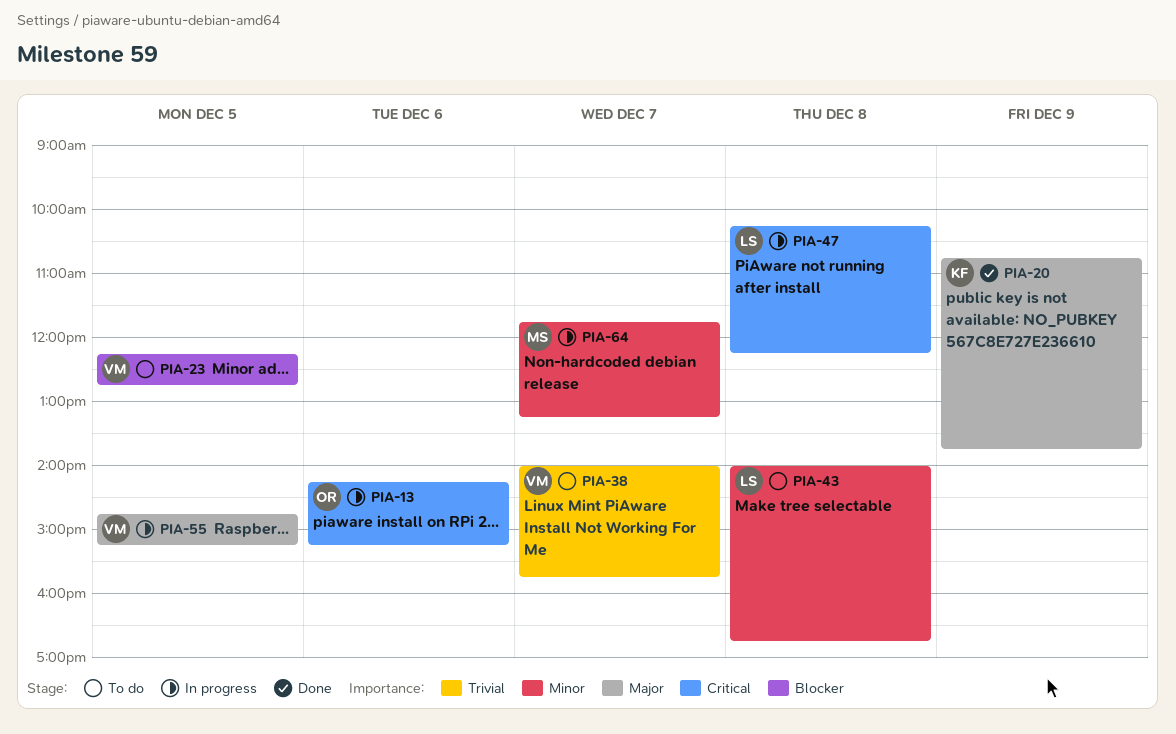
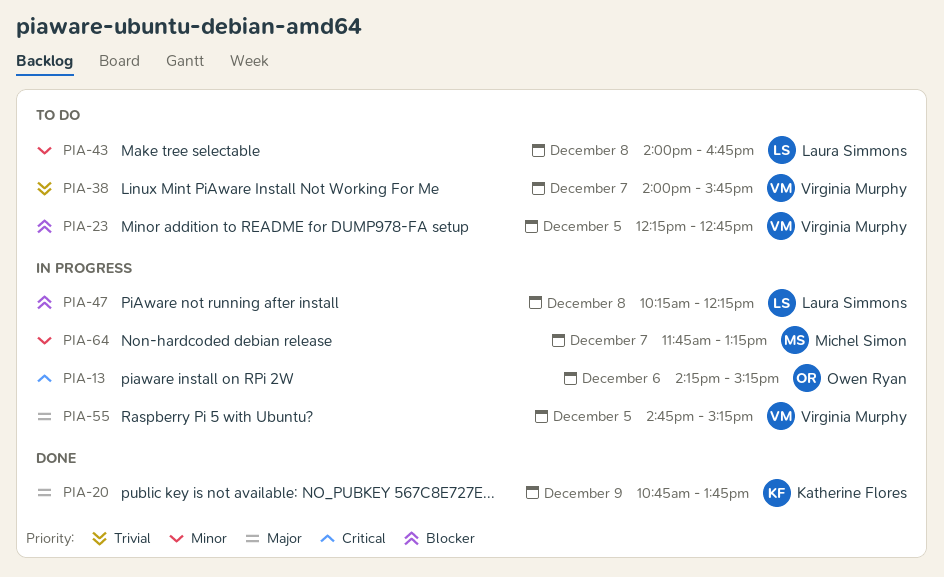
PIA-47, priority: Critical -> Blocker

